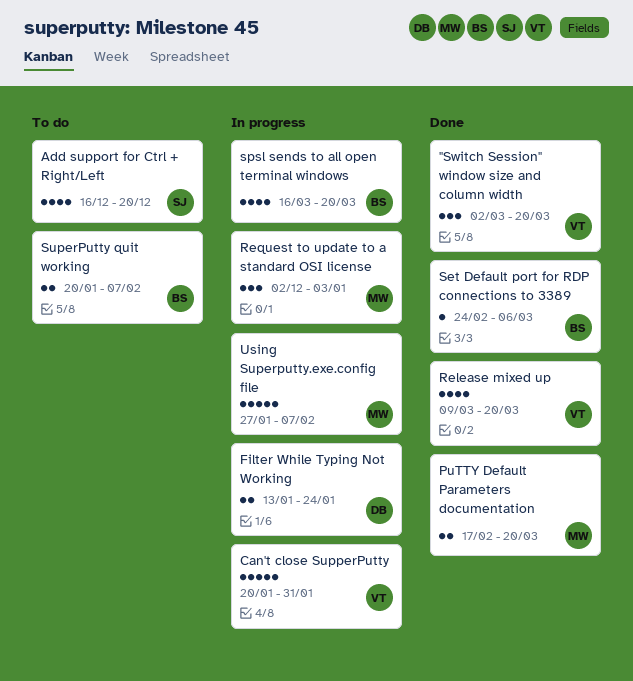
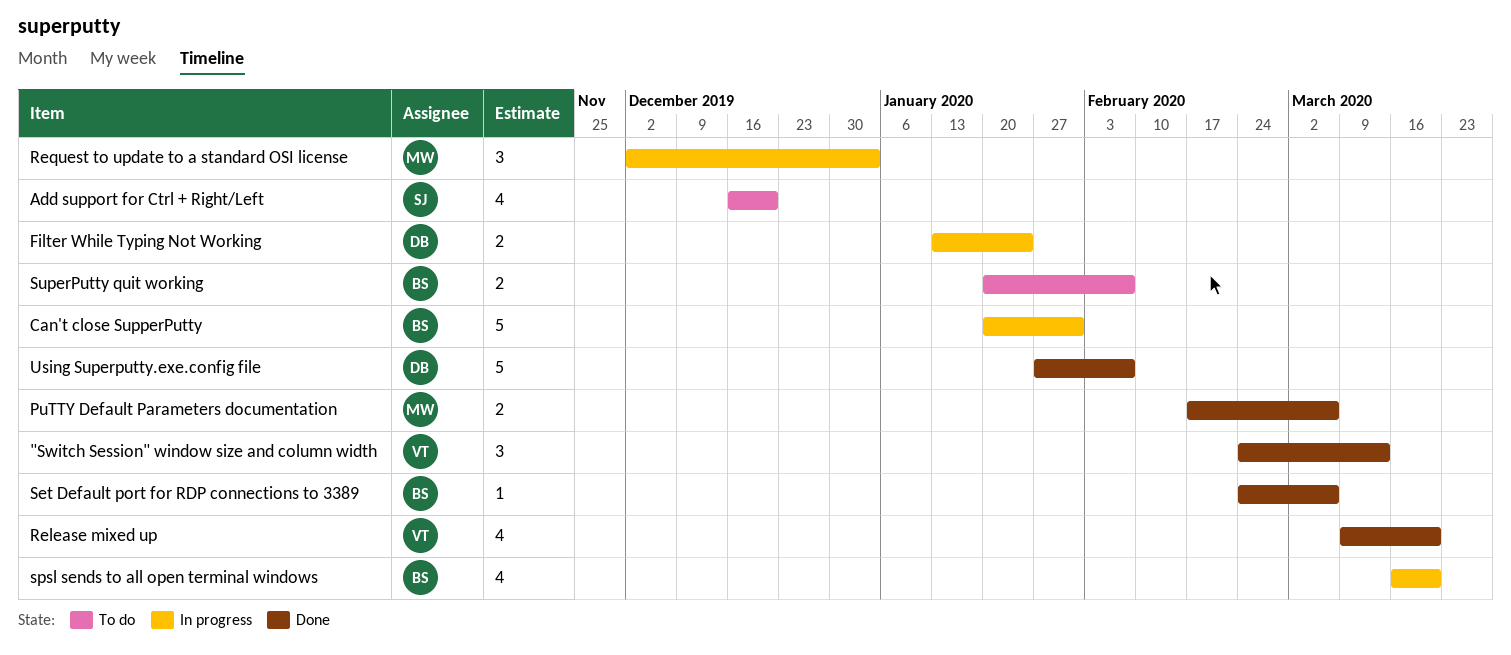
"Switch Session" window size and column width, start: Mar 2 -> Feb 24
"Switch Session" window size and column width, due: Mar 20 -> Mar 13
Can't close SupperPutty, owner: VT -> BS
PuTTY Default Parameters documentation, due: Mar 20 -> Mar 6
Using Superputty.exe.config file, status: In progress -> Done
Using Superputty.exe.config file, owner: MW -> DB

